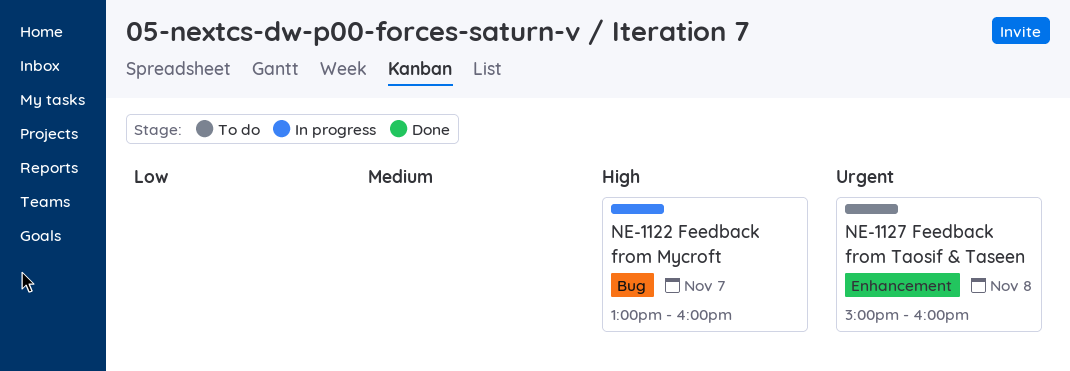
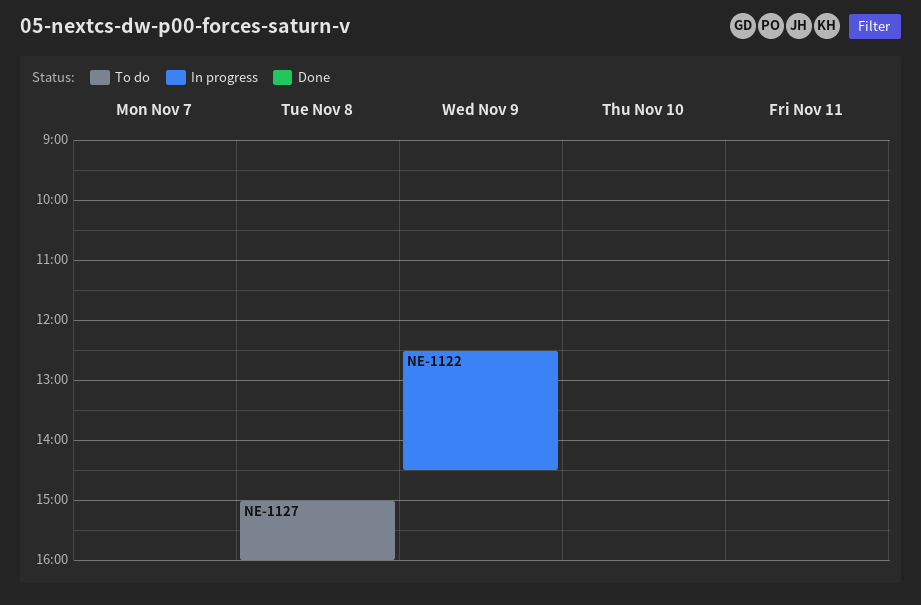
NE-1122, day: Nov 7 -> Nov 9
NE-1122, begins: 13:00 -> 12:30
NE-1122, ends: 16:00 -> 14:30

